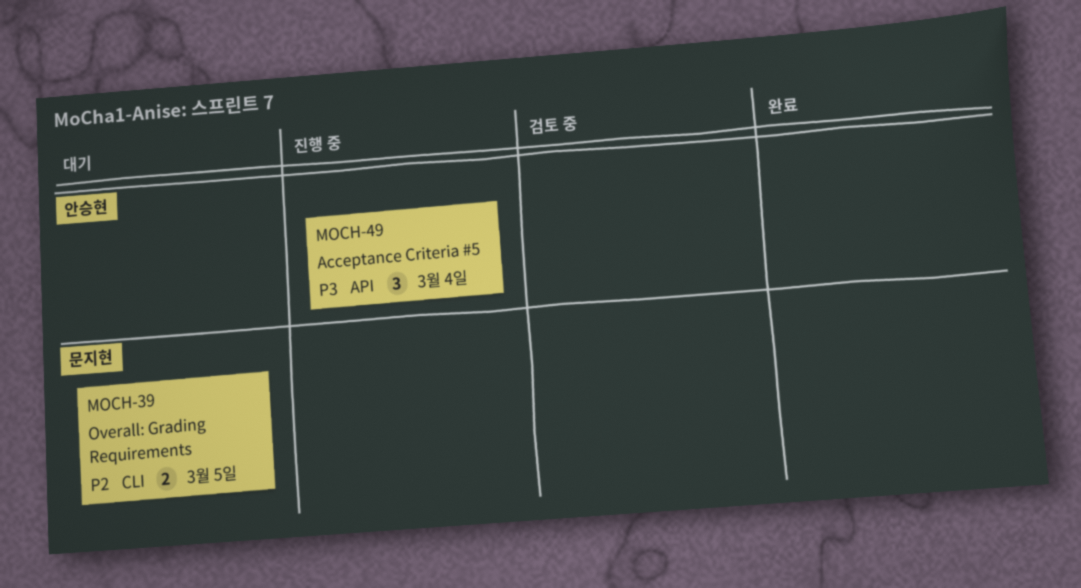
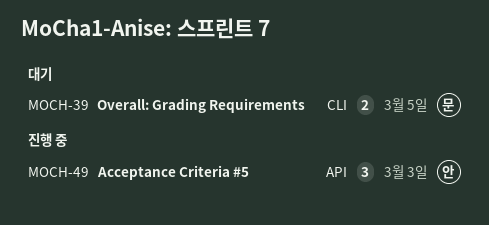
MOCH-49, day: Mar 4 -> Mar 3

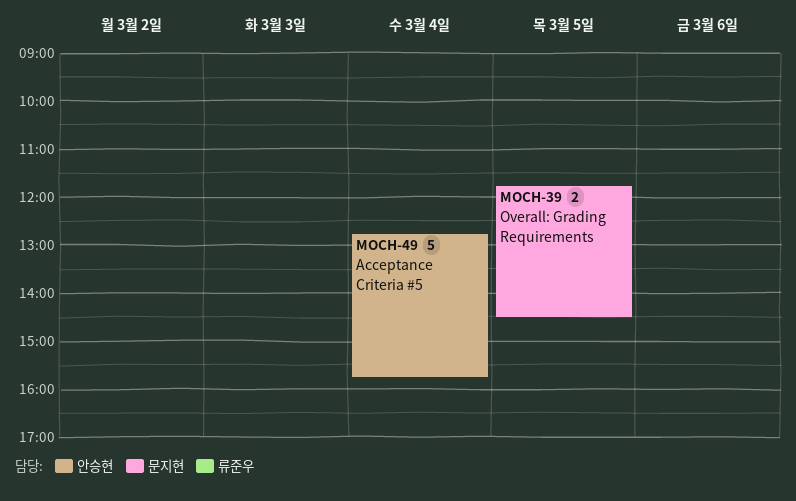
MOCH-49, estimate: 3 -> 5
MOCH-49, day: Mar 3 -> Mar 4

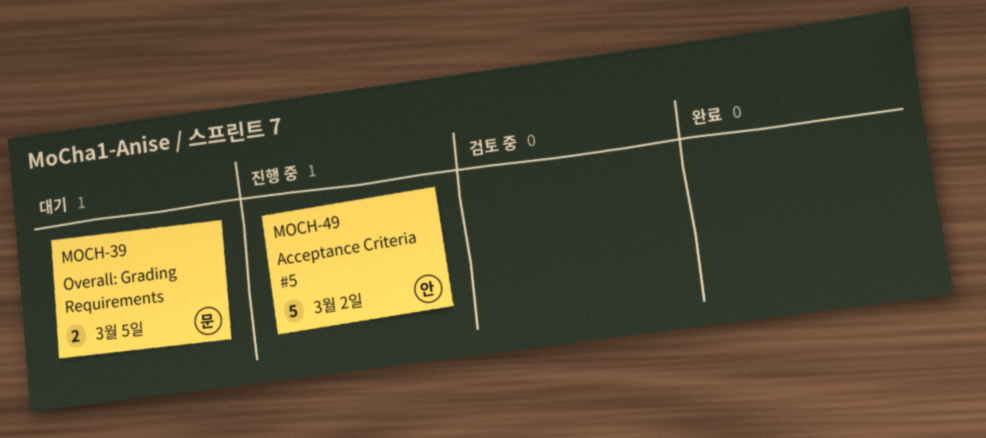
MOCH-49, day: Mar 4 -> Mar 2

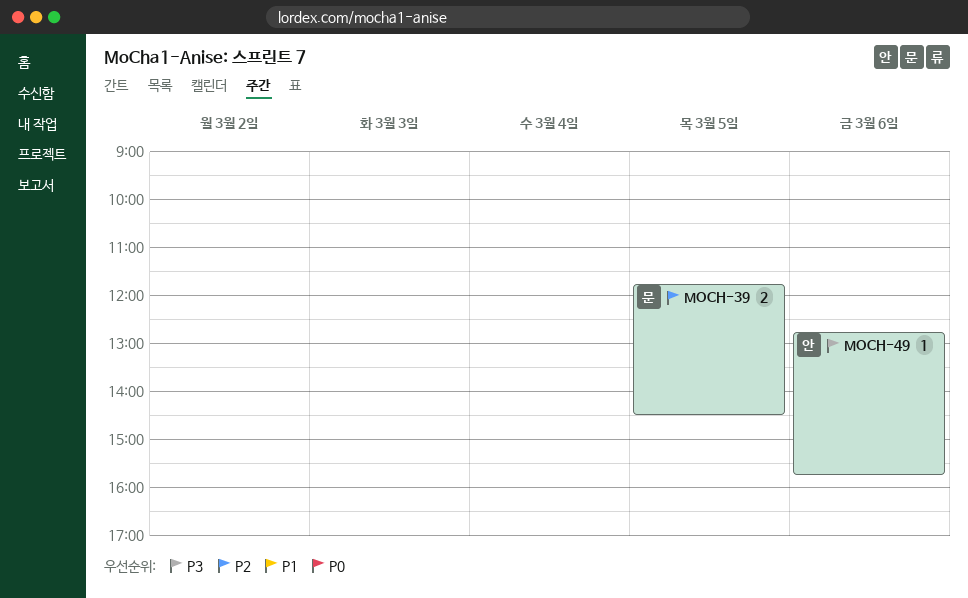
MOCH-49, estimate: 5 -> 1
MOCH-49, day: Mar 2 -> Mar 6

